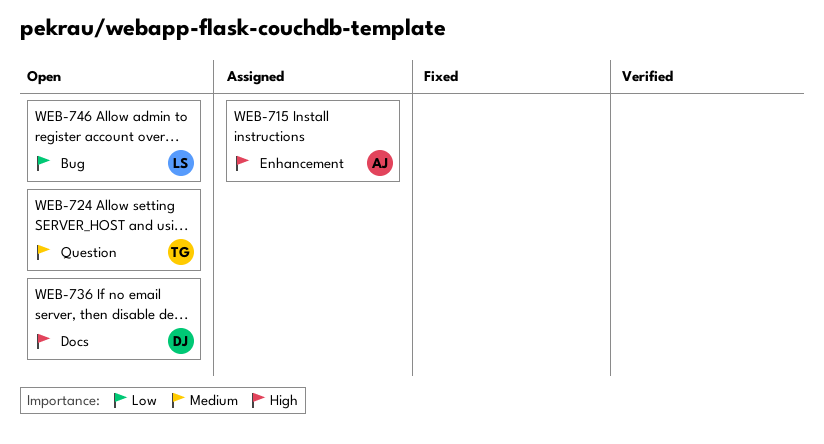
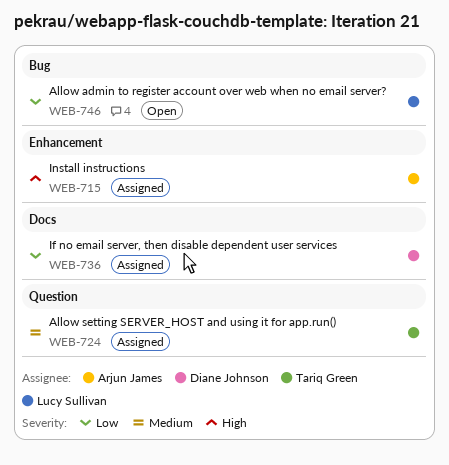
WEB-724, status: Open -> Assigned
WEB-736, status: Open -> Assigned
WEB-736, priority: High -> Low

